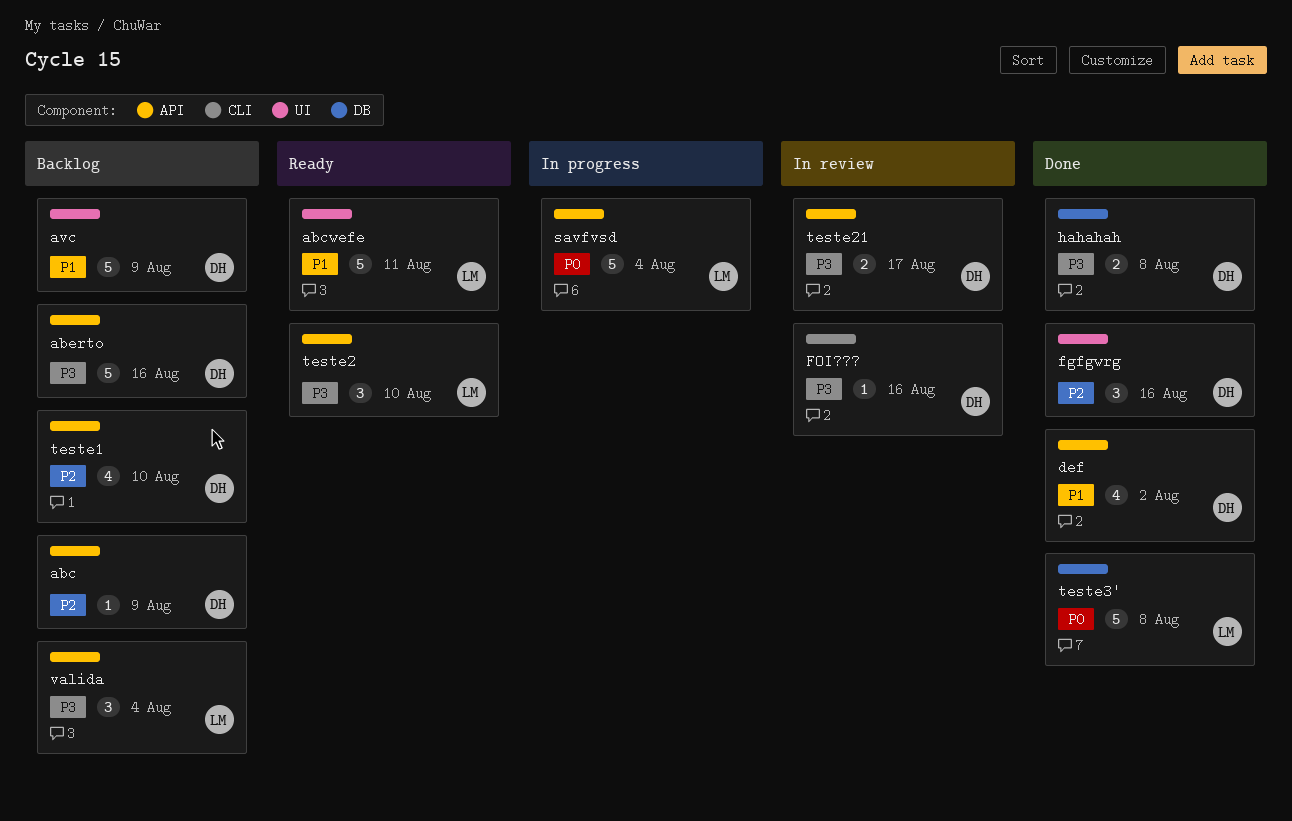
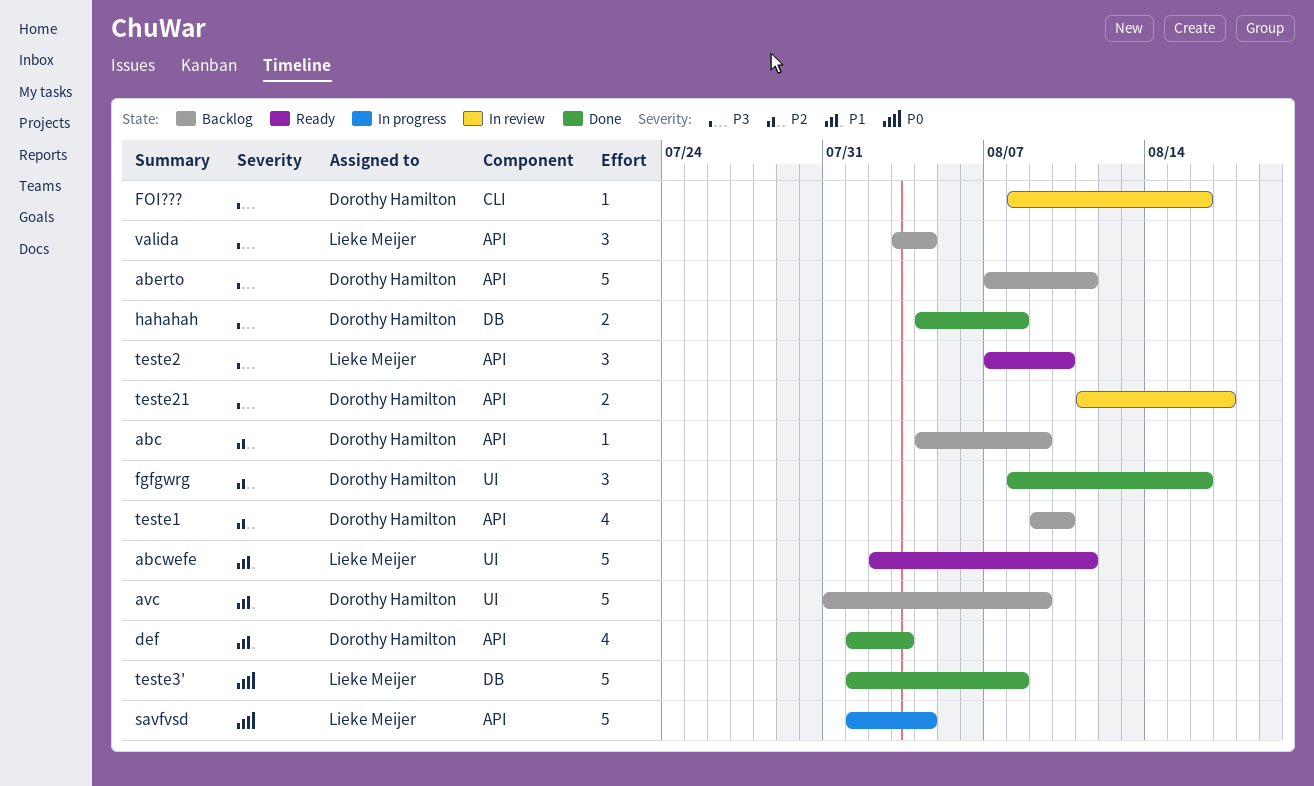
aberto, due: Aug 16 -> Aug 11
def, due: Aug 2 -> Aug 3

